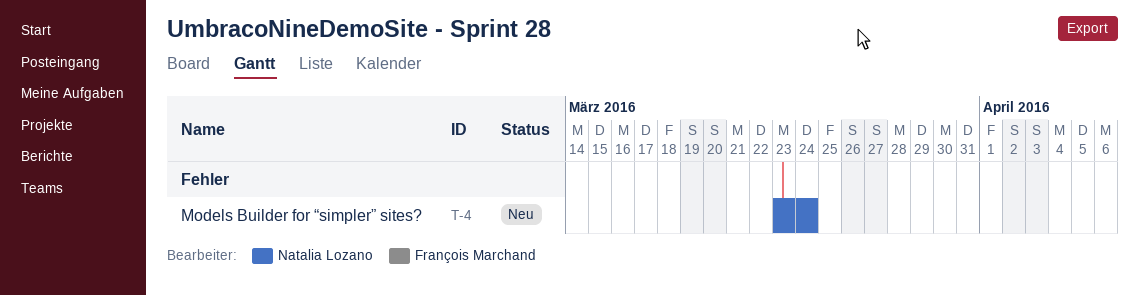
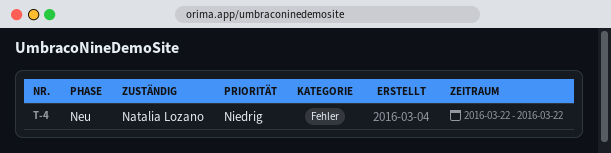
T-4, start: Mar 23 -> Mar 22
T-4, due: Mar 24 -> Mar 22

